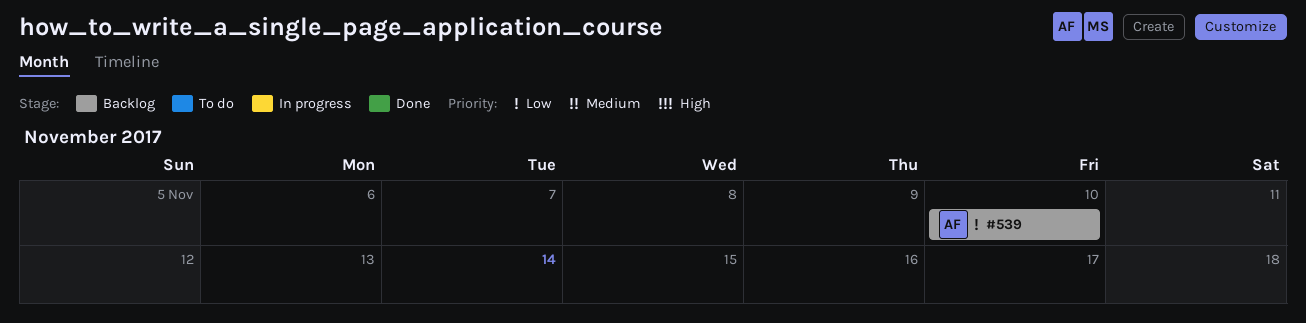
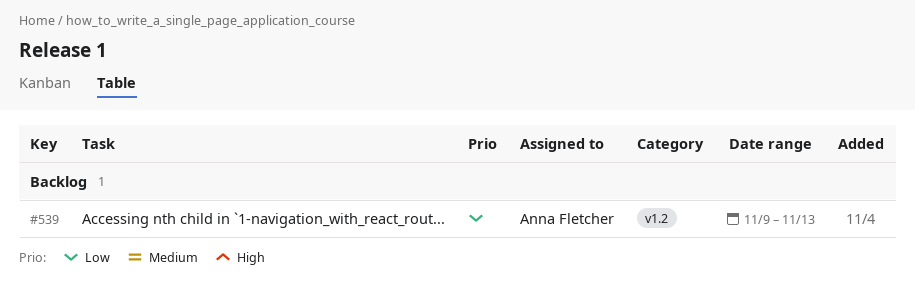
#539, start: Nov 10 -> Nov 9
#539, due: Nov 10 -> Nov 13

